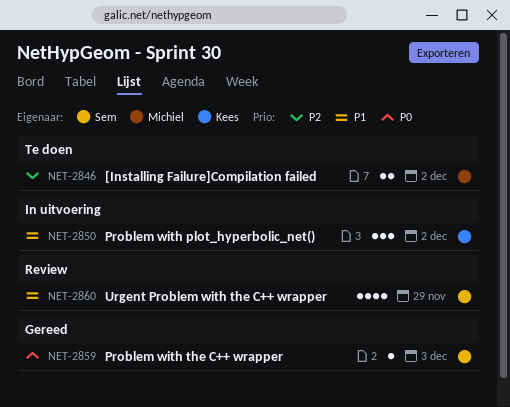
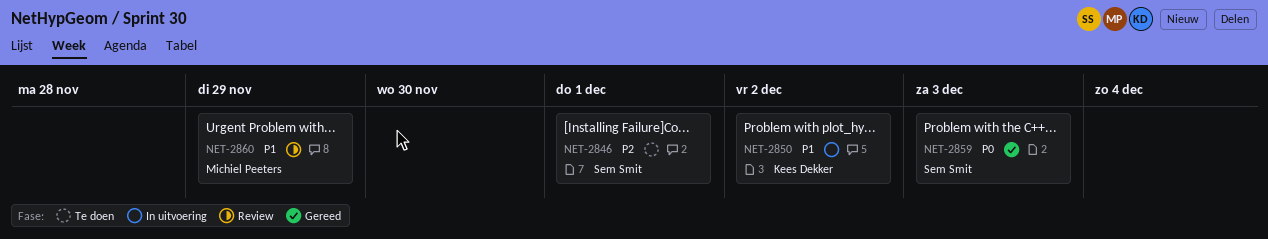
NET-2846, owner: Michiel Peeters -> Sem Smit
NET-2846, due: Dec 2 -> Dec 1
NET-2860, owner: Sem Smit -> Michiel Peeters

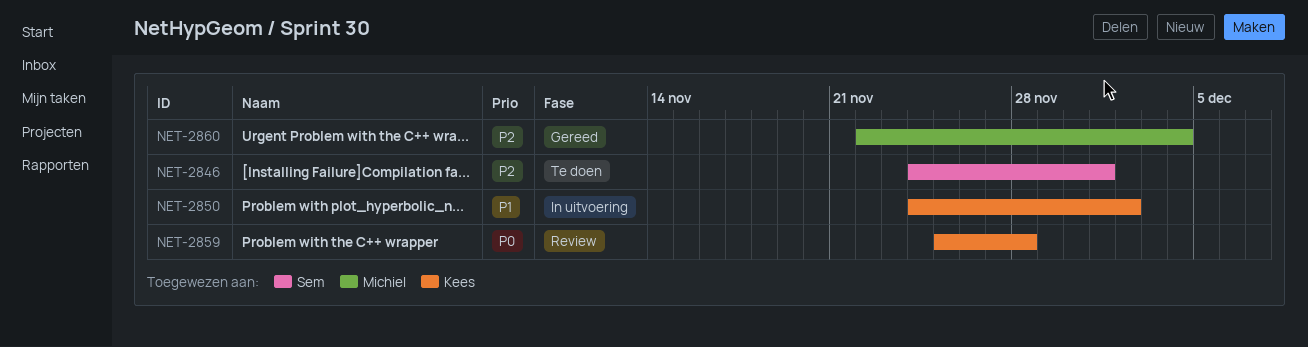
NET-2859, status: Gereed -> Review
NET-2859, owner: Sem Smit -> Kees Dekker
NET-2859, due: Dec 3 -> Nov 28
NET-2860, status: Review -> Gereed
NET-2860, priority: P1 -> P2
NET-2860, due: Nov 29 -> Dec 4

